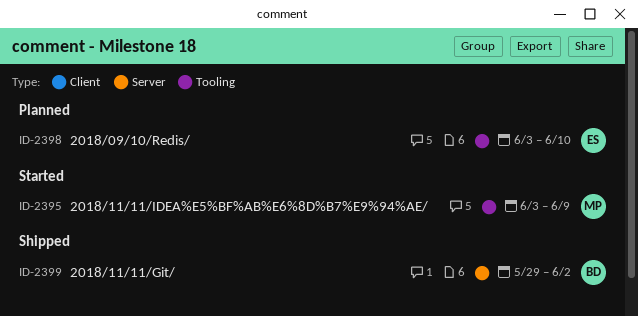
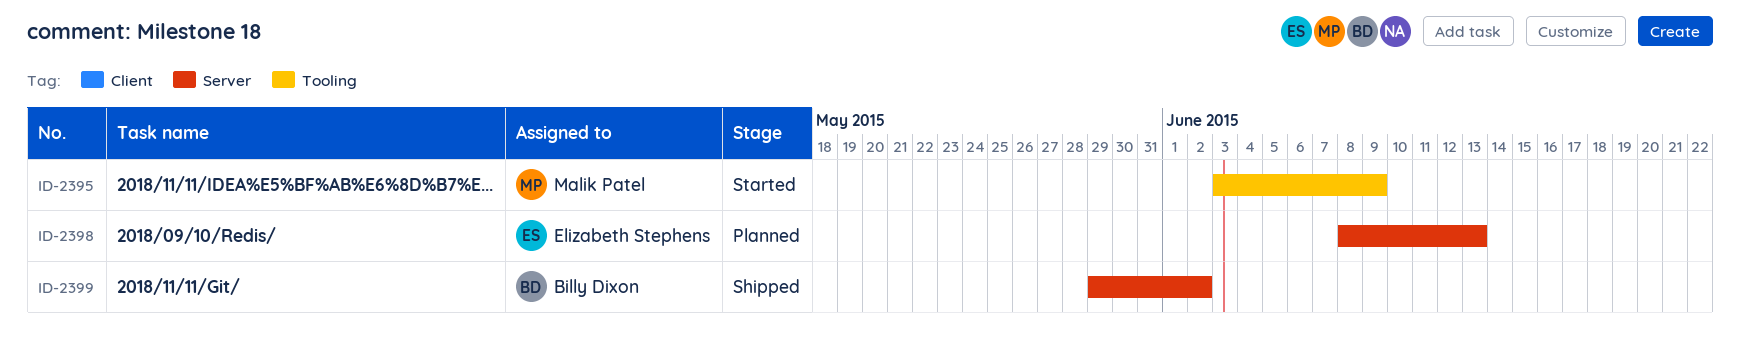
ID-2398, label: Tooling -> Server
ID-2398, start: Jun 3 -> Jun 8
ID-2398, due: Jun 10 -> Jun 13

